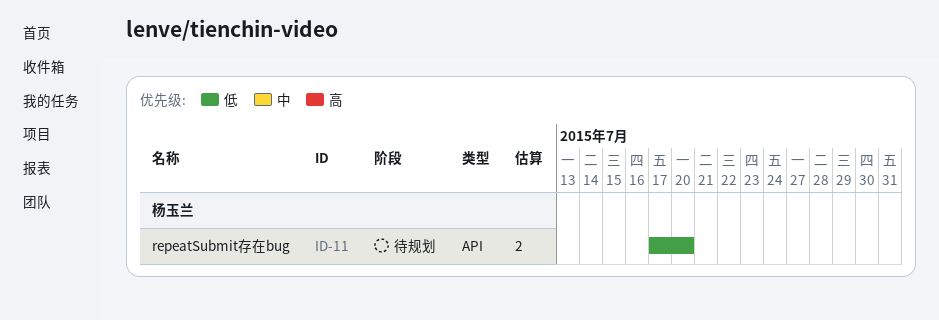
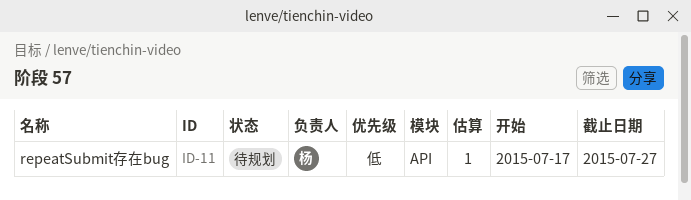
ID-11, estimate: 2 -> 1
ID-11, due: Jul 20 -> Jul 27

